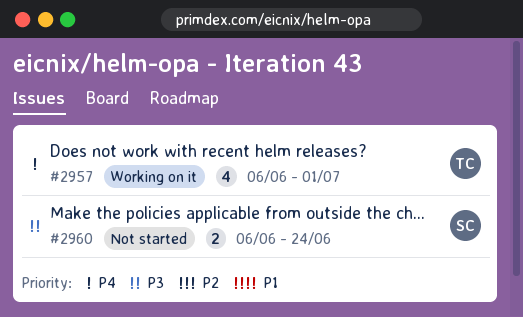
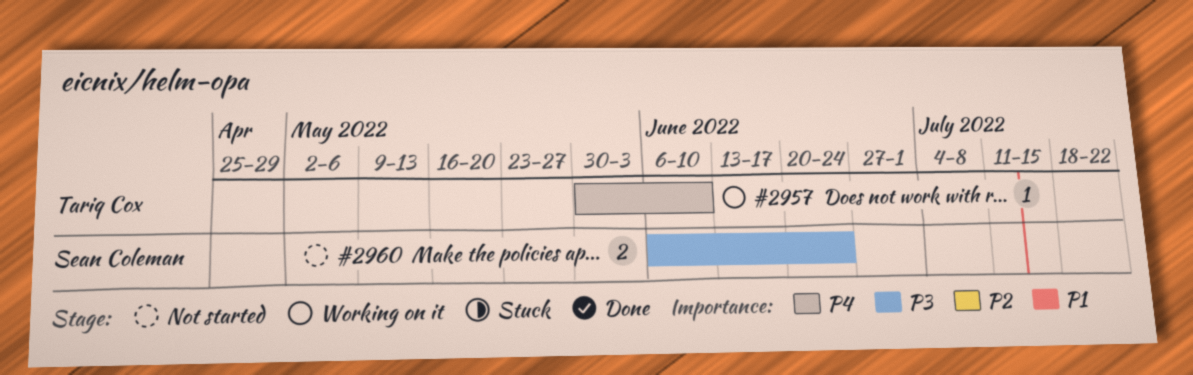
#2957, estimate: 4 -> 1
#2957, start: Jun 6 -> May 30
#2957, due: Jul 1 -> Jun 10

